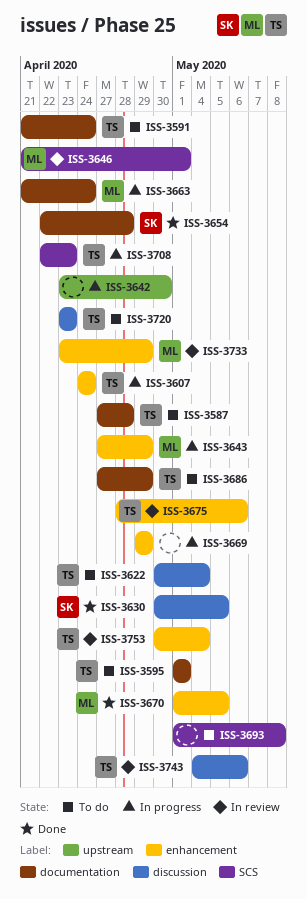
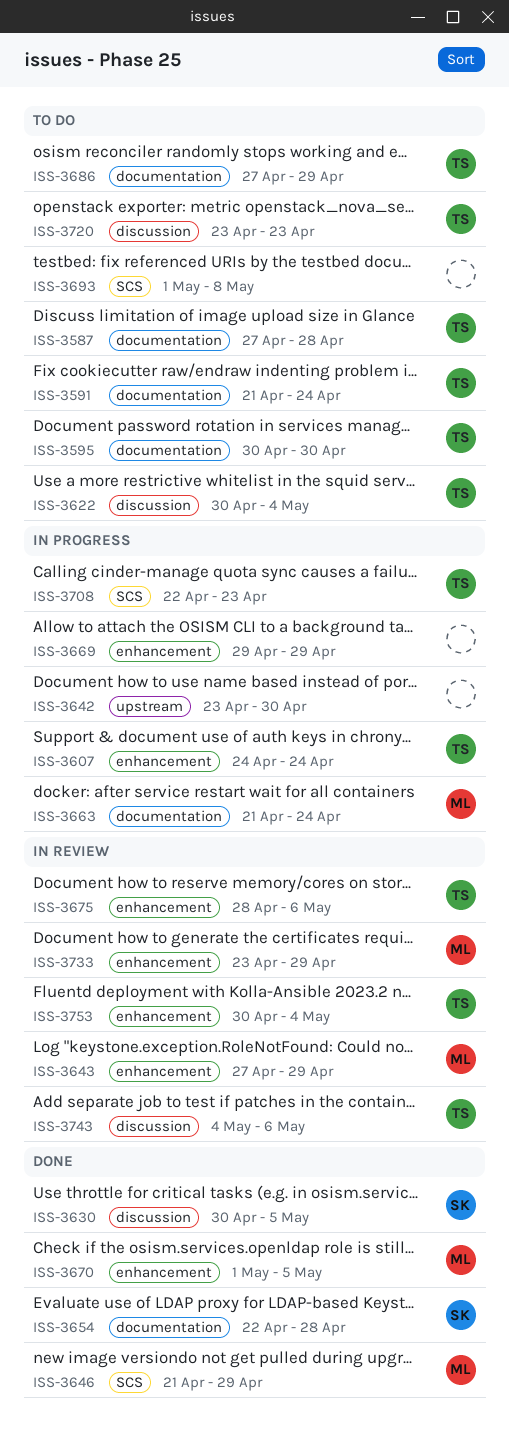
ISS-3595, start: May 1 -> Apr 30
ISS-3595, due: May 1 -> Apr 30
ISS-3643, status: In progress -> In review
ISS-3646, status: In review -> Done
ISS-3646, due: May 1 -> Apr 29

